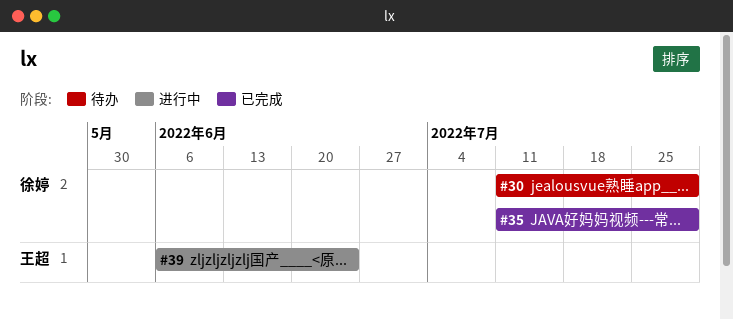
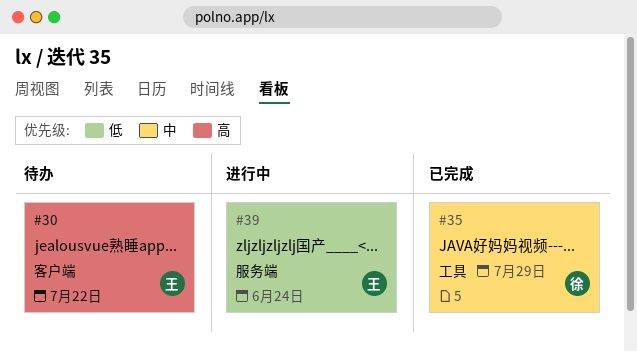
#30, owner: 徐婷 -> 王超
#30, due: Jul 29 -> Jul 22

